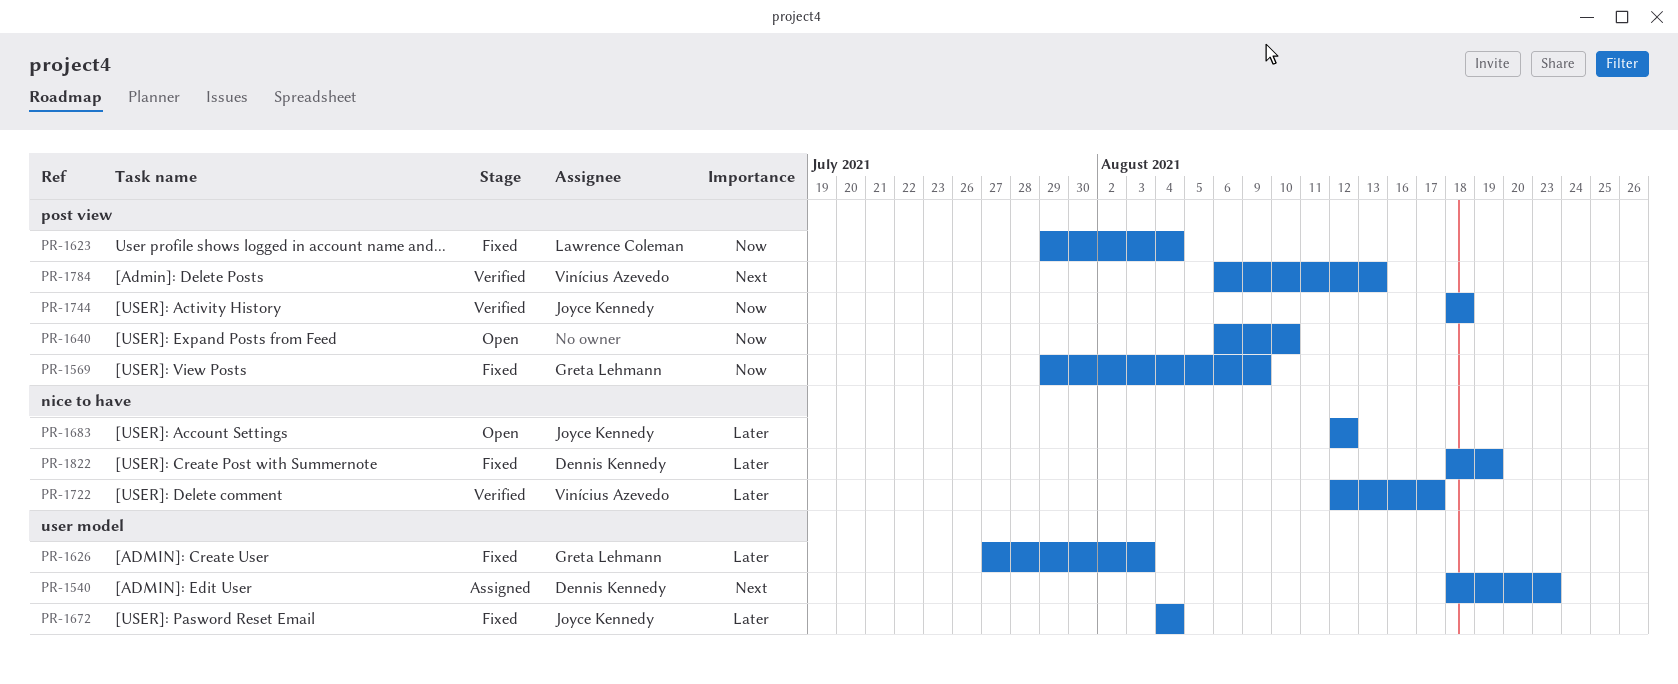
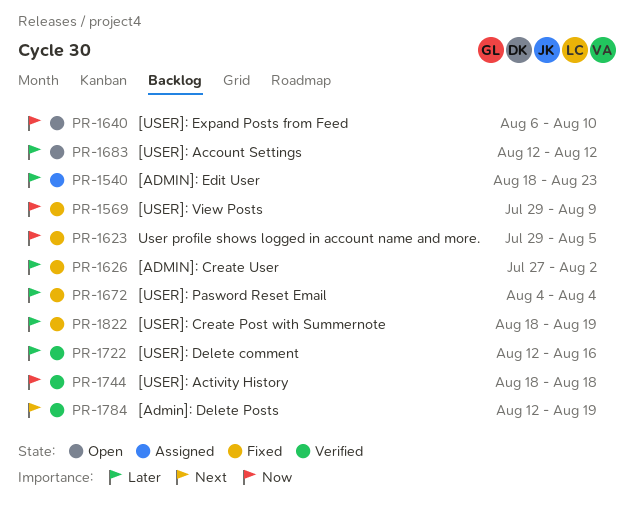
PR-1540, priority: Next -> Later
PR-1623, due: Aug 4 -> Aug 5
PR-1626, due: Aug 3 -> Aug 2
PR-1722, due: Aug 17 -> Aug 16
PR-1784, start: Aug 6 -> Aug 12
PR-1784, due: Aug 13 -> Aug 19

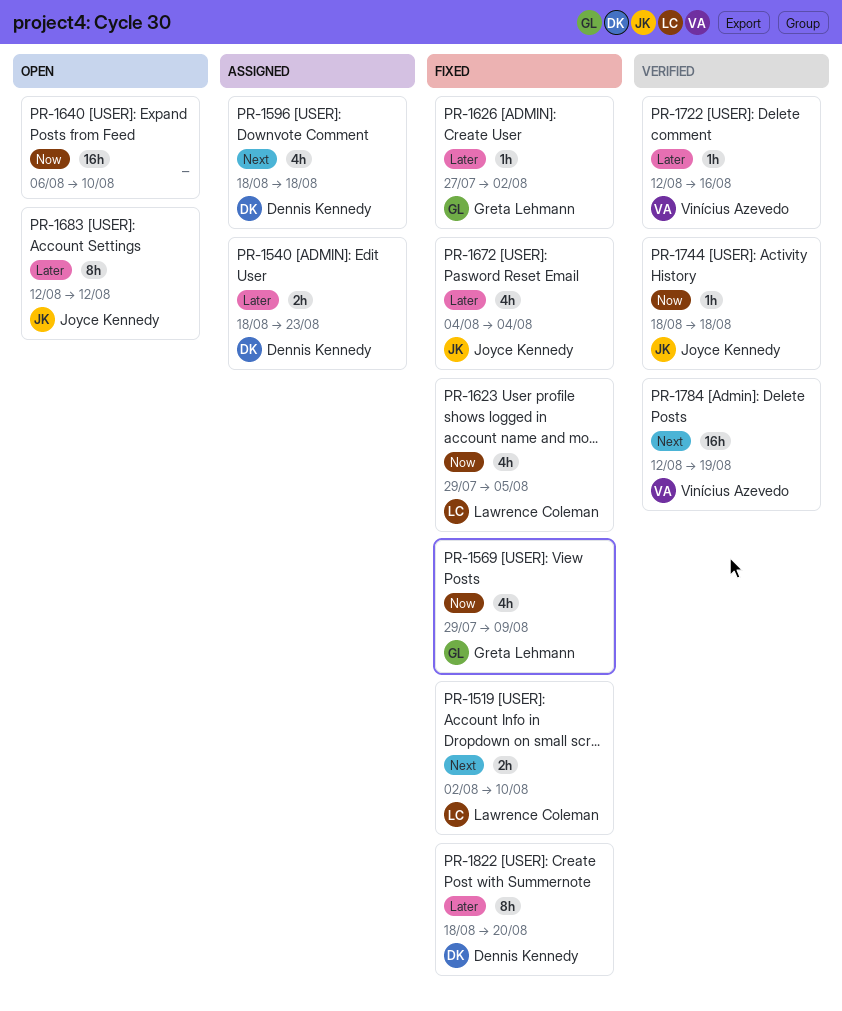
PR-1519: none -> present
PR-1596: none -> present
PR-1822, due: Aug 19 -> Aug 20

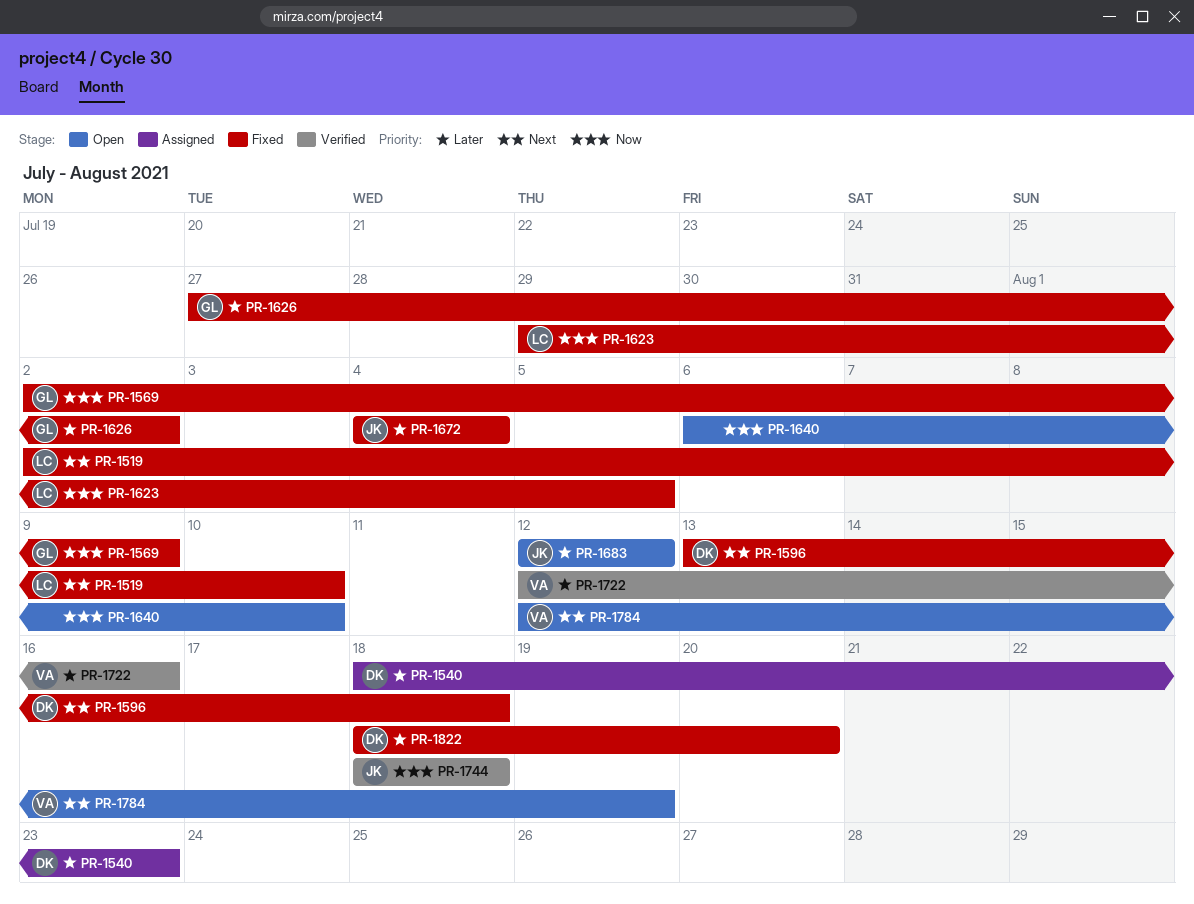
PR-1569, start: Jul 29 -> Aug 2
PR-1596, status: Assigned -> Fixed
PR-1596, start: Aug 18 -> Aug 13
PR-1784, status: Verified -> Open

